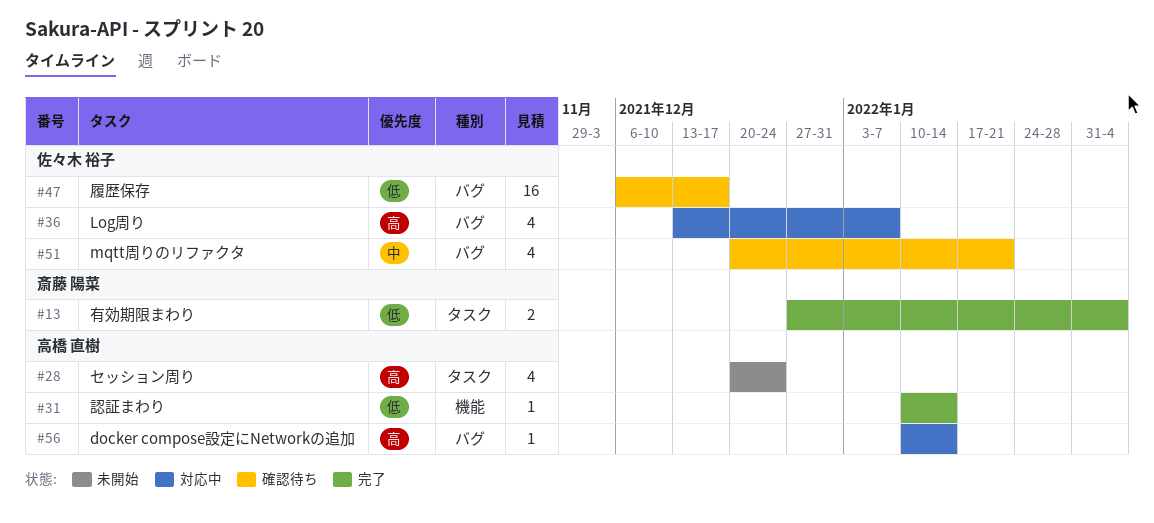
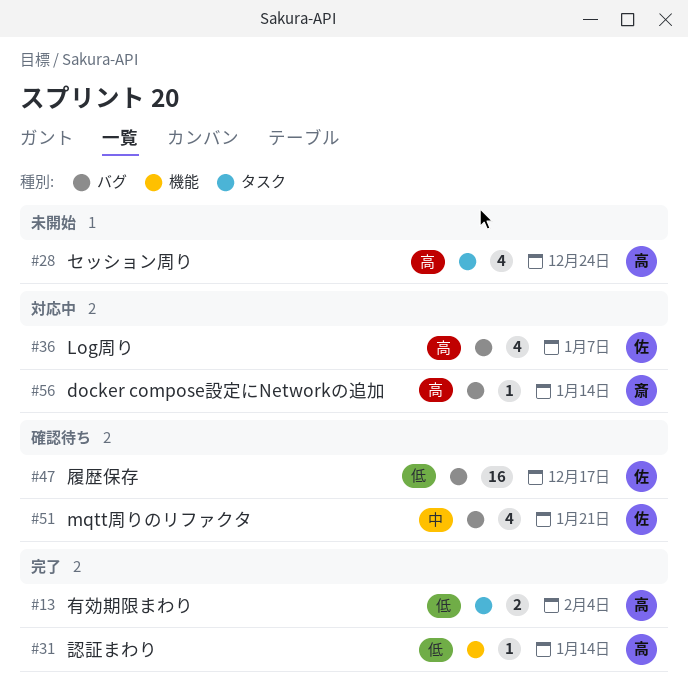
#13, owner: 斎藤 陽菜 -> 高橋 直樹
#56, owner: 高橋 直樹 -> 斎藤 陽菜

